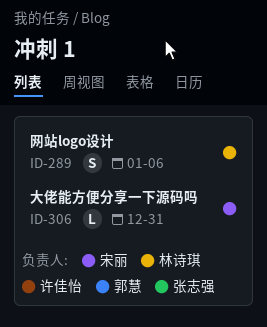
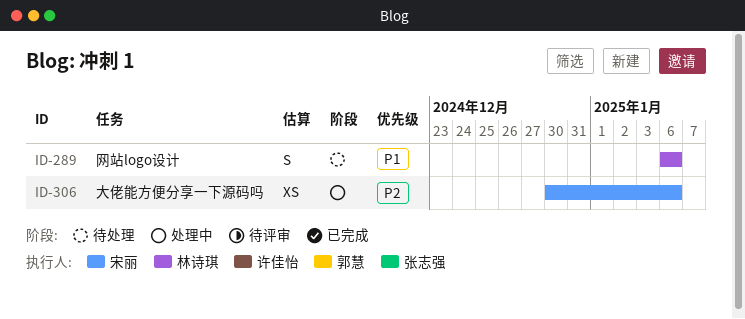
ID-306, estimate: L -> XS
ID-306, due: Dec 31 -> Jan 6

